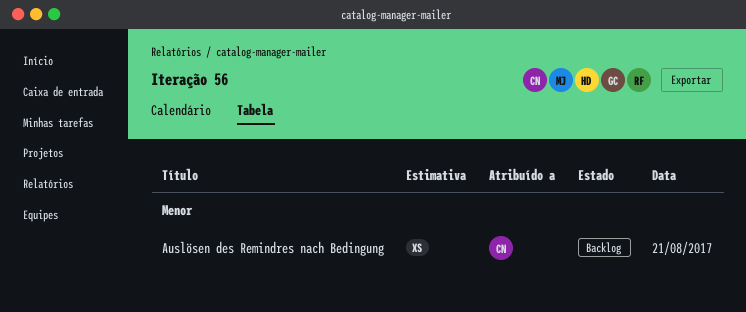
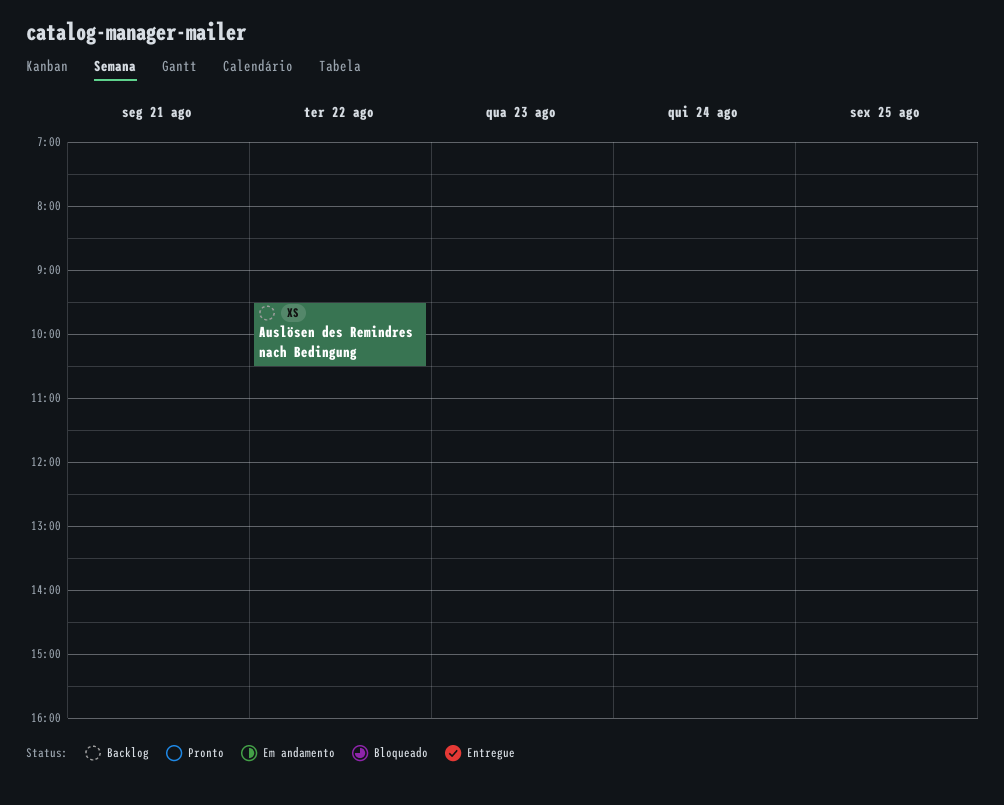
Auslösen des Remindres nach Bedingung, day: Aug 21 -> Aug 22

